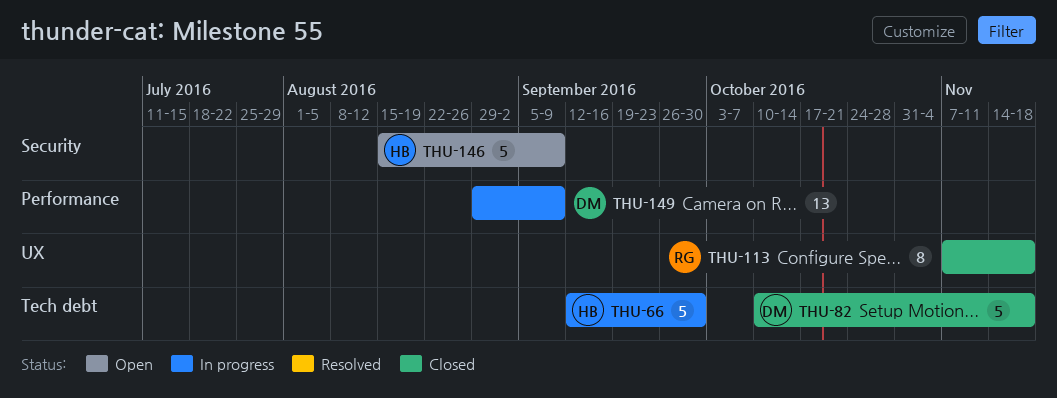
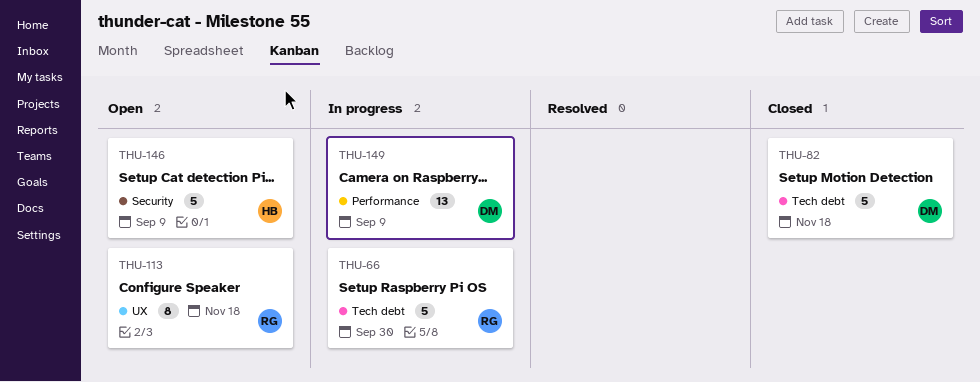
THU-66, owner: HB -> RG
THU-113, status: Closed -> Open

